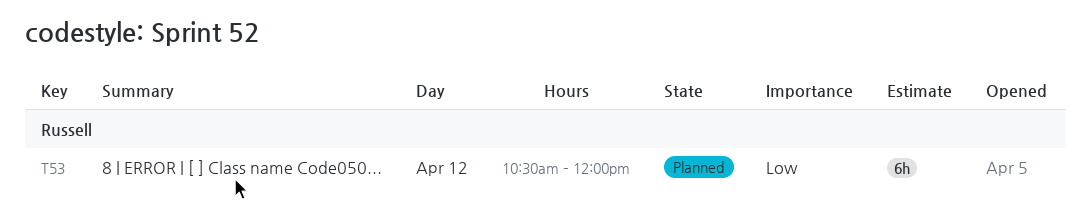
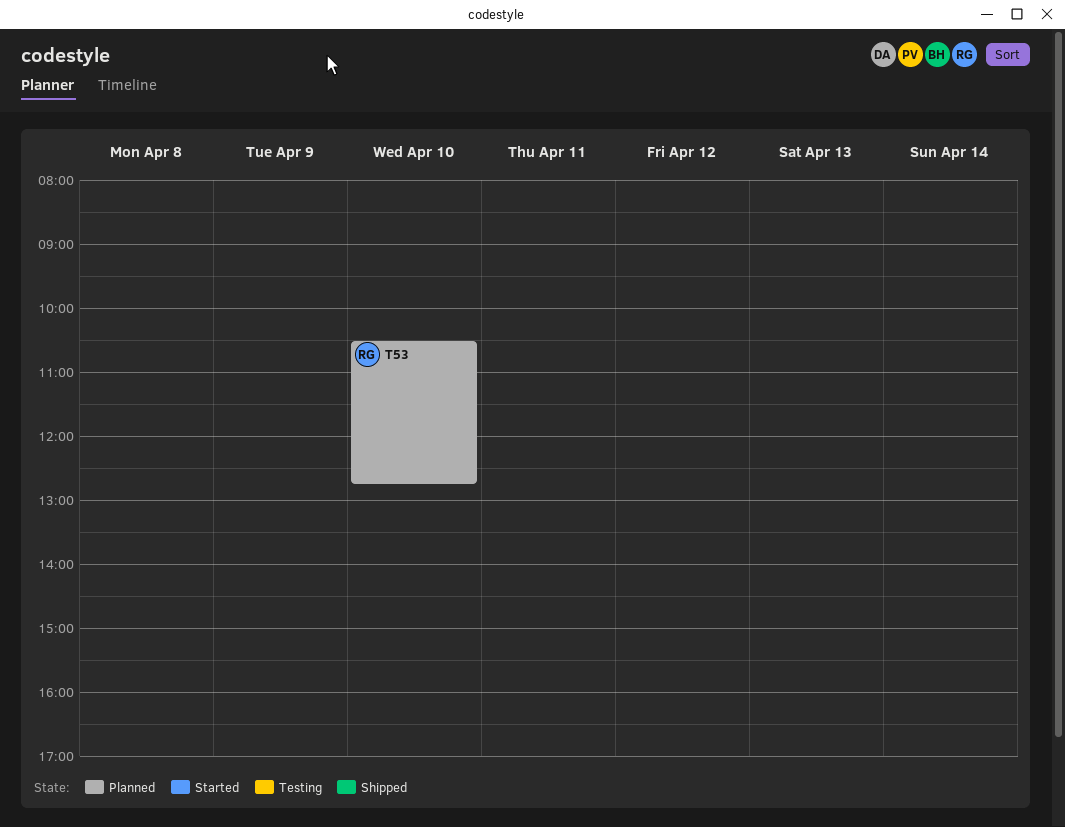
T53, day: Apr 12 -> Apr 10
T53, ends: 12:00 -> 12:45

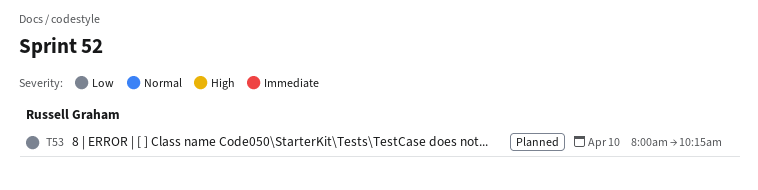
T53, begins: 10:30 -> 08:00
T53, ends: 12:45 -> 10:15

